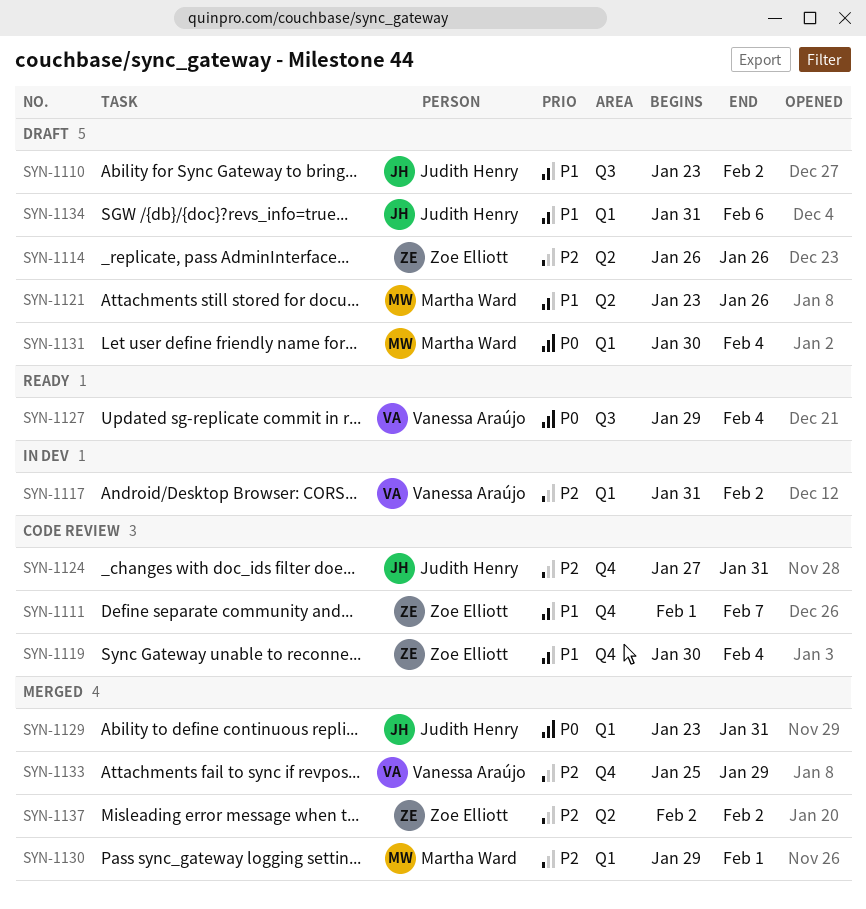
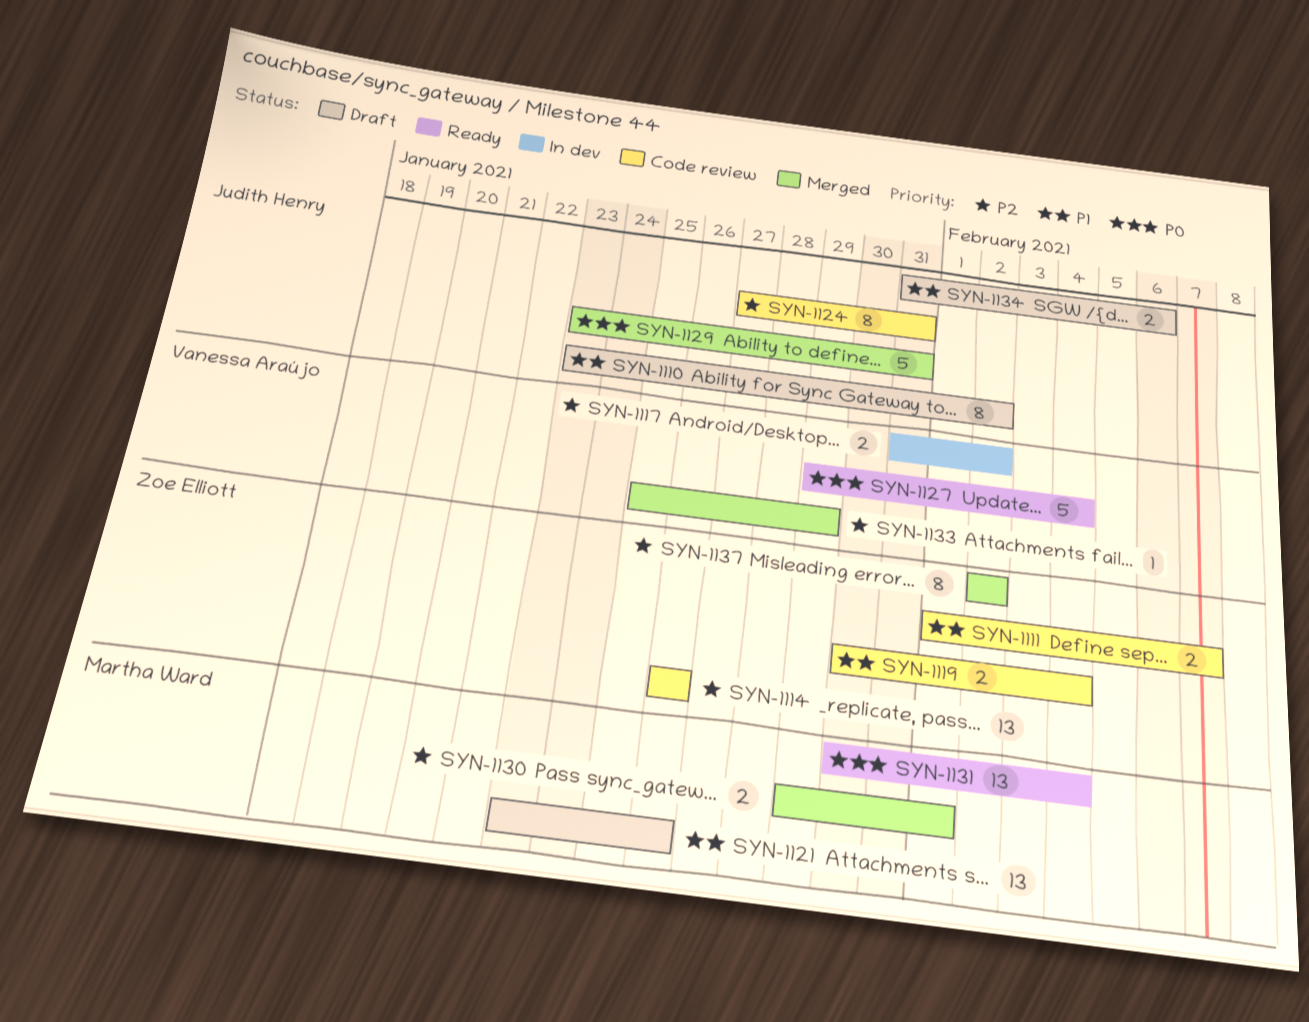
SYN-1114, status: Draft -> Code review
SYN-1131, status: Draft -> Ready

